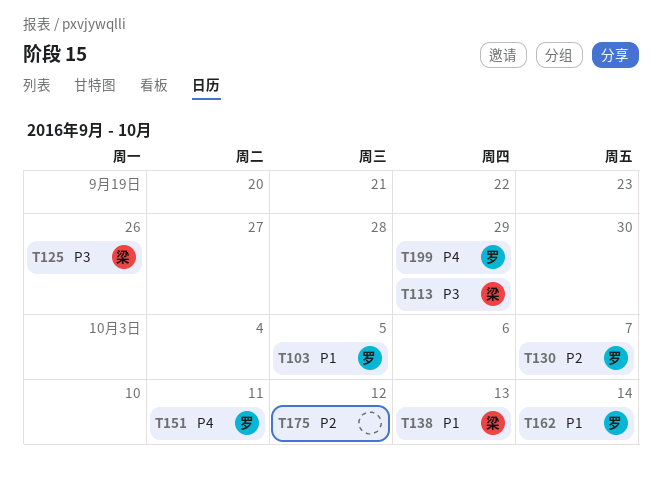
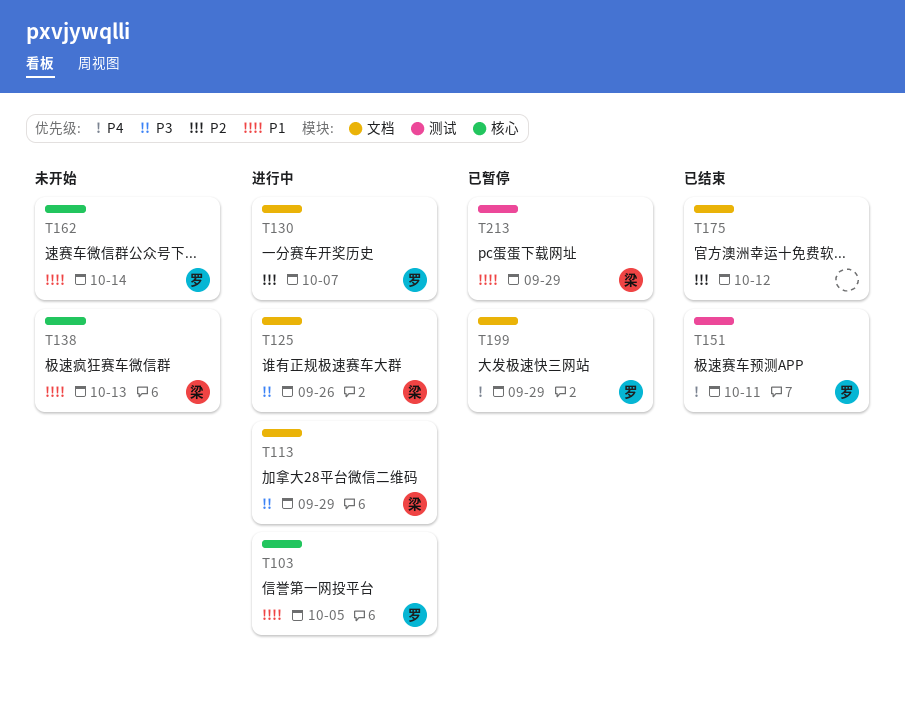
T213: none -> present

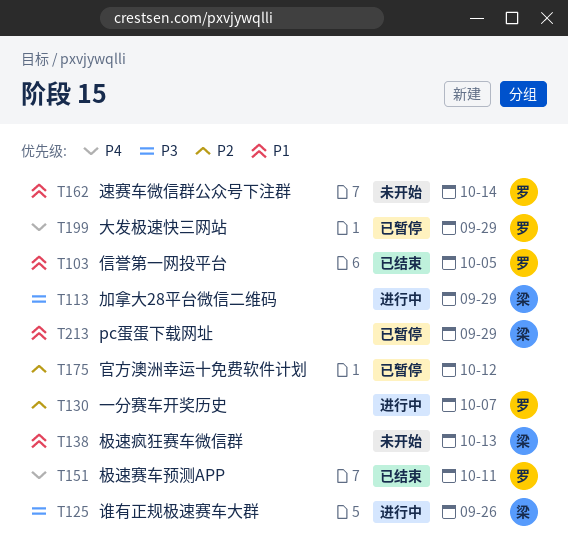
T103, status: 进行中 -> 已结束
T175, status: 已结束 -> 已暂停

